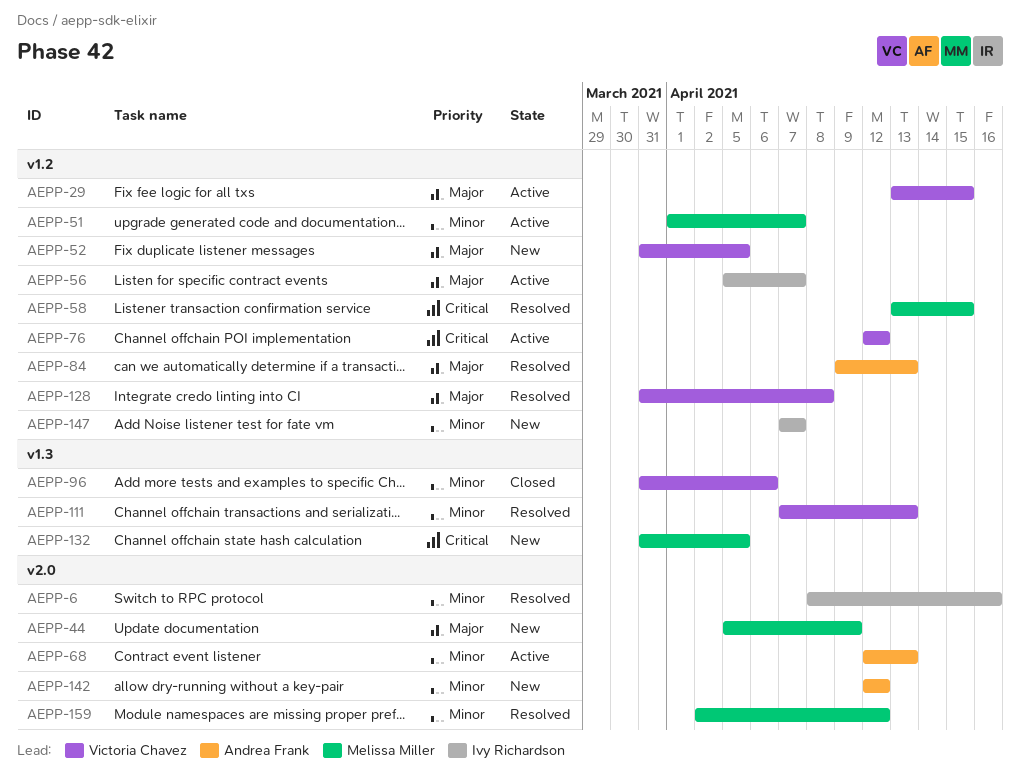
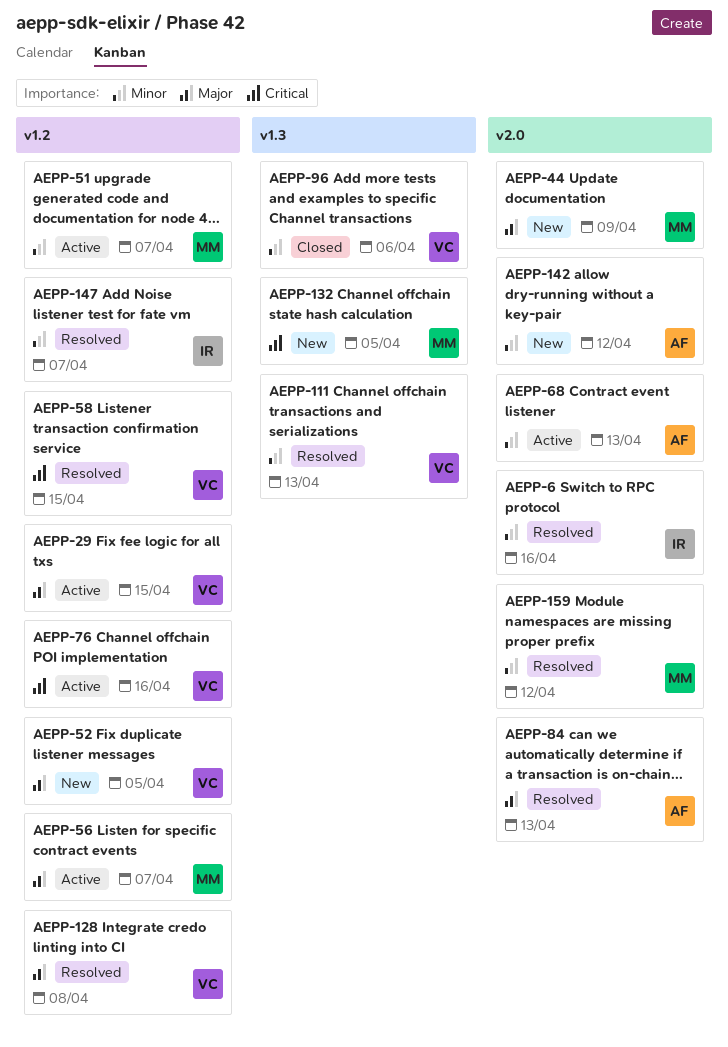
AEPP-56, owner: Ivy Richardson -> Melissa Miller
AEPP-58, owner: Melissa Miller -> Victoria Chavez
AEPP-76, due: Apr 12 -> Apr 16
AEPP-84, label: v1.2 -> v2.0
AEPP-147, status: New -> Resolved

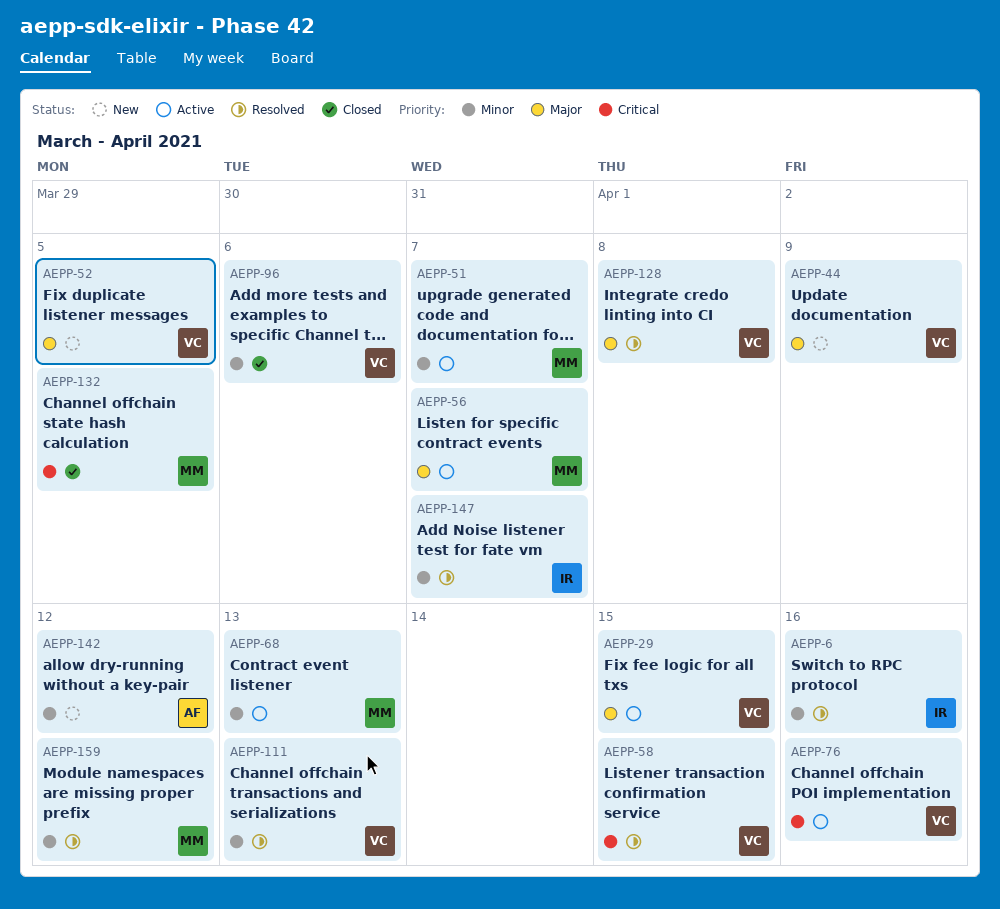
AEPP-44, owner: MM -> VC
AEPP-68, owner: AF -> MM
AEPP-84: present -> none
AEPP-132, status: New -> Closed

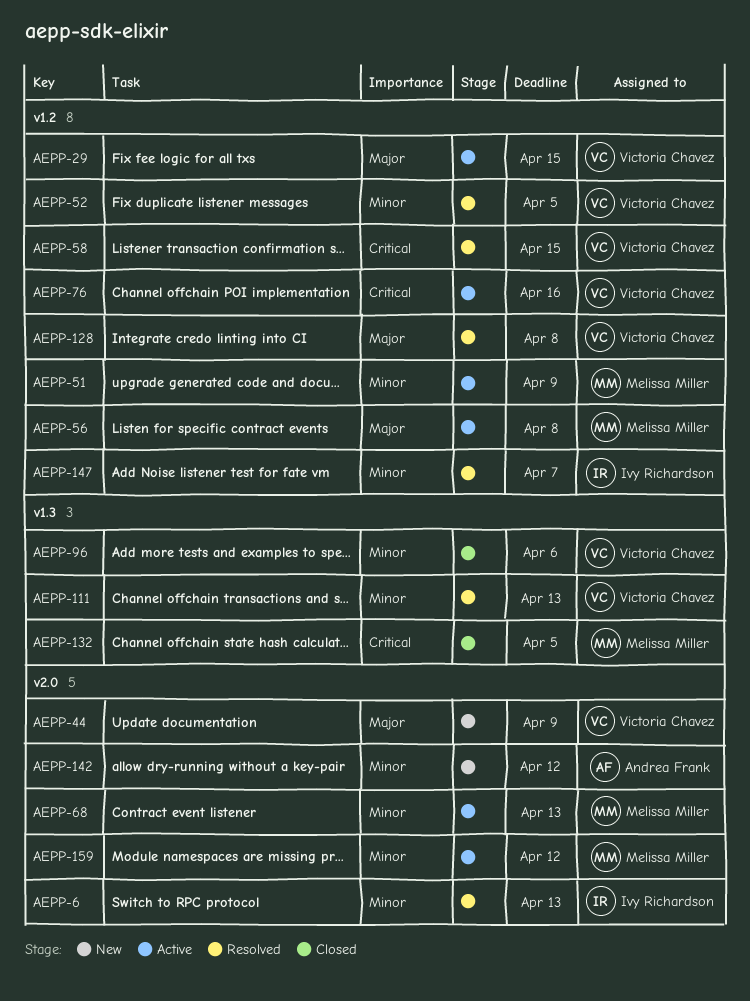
AEPP-6, due: Apr 16 -> Apr 13
AEPP-51, due: Apr 7 -> Apr 9
AEPP-52, status: New -> Resolved
AEPP-52, priority: Major -> Minor
AEPP-56, due: Apr 7 -> Apr 8
AEPP-159, status: Resolved -> Active

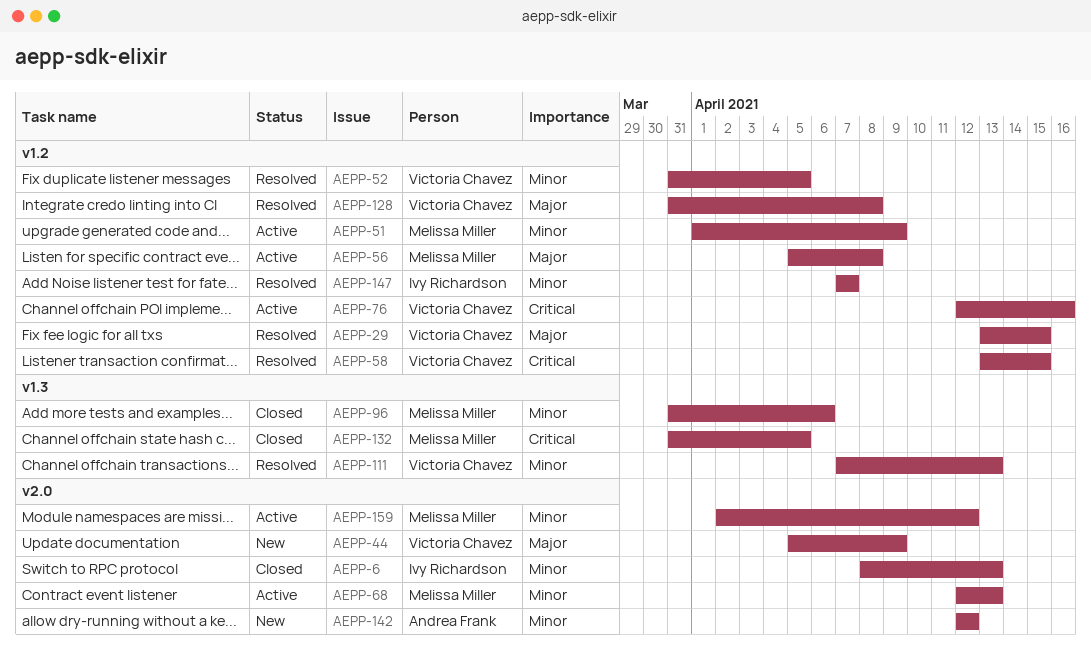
AEPP-6, status: Resolved -> Closed
AEPP-29, status: Active -> Resolved
AEPP-96, owner: Victoria Chavez -> Melissa Miller

